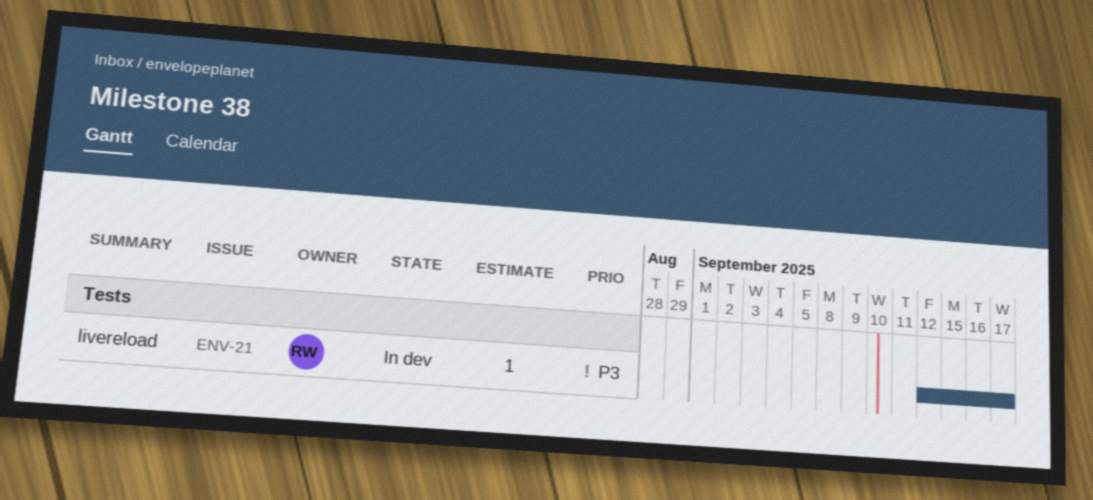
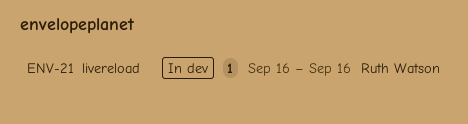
ENV-21, start: Sep 12 -> Sep 16
ENV-21, due: Sep 17 -> Sep 16

